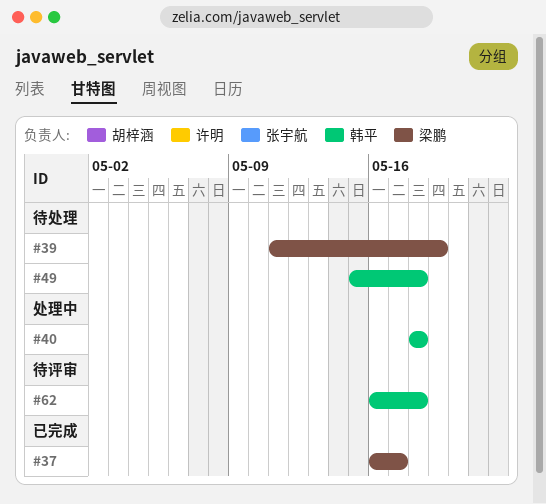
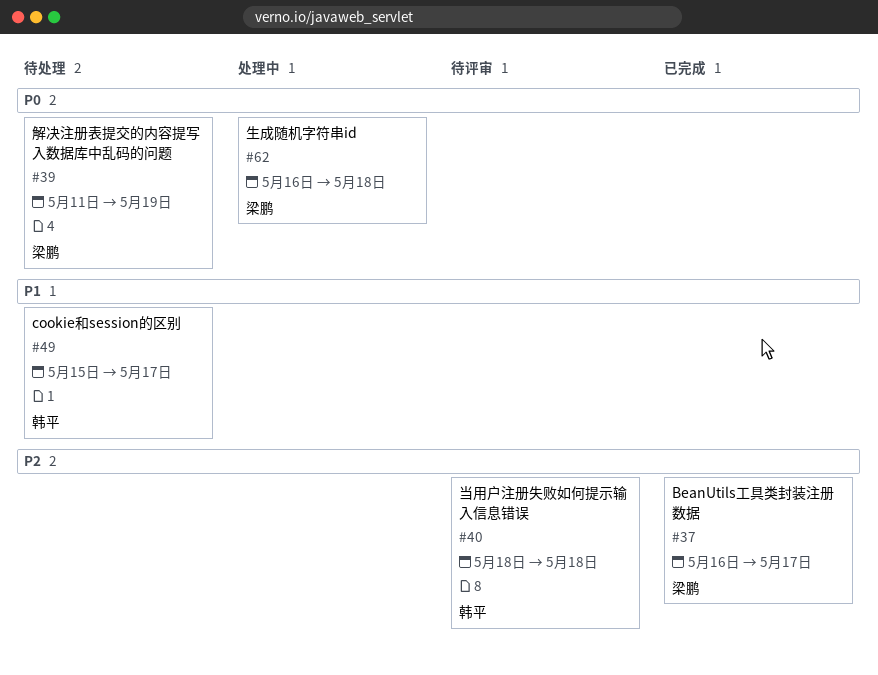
#40, status: 处理中 -> 待评审
#49, due: May 18 -> May 17
#62, status: 待评审 -> 处理中
#62, owner: 韩平 -> 梁鹏

